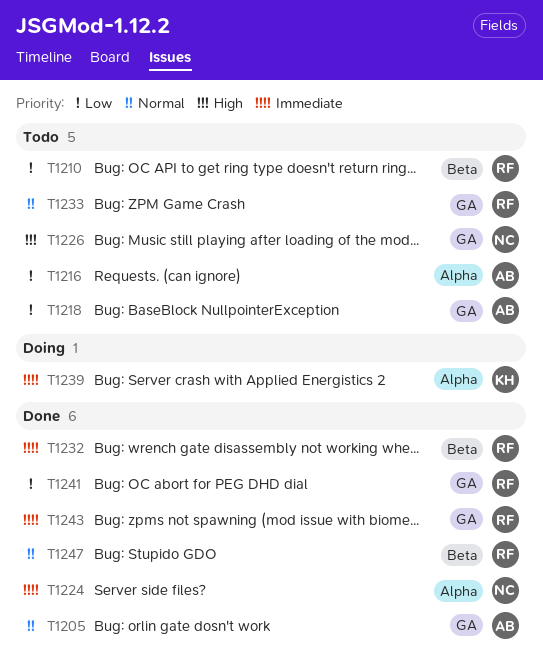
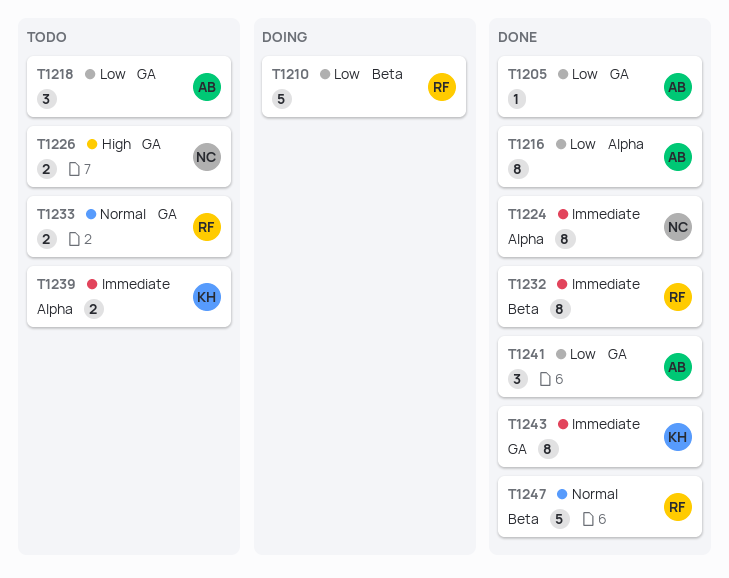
T1205, priority: Normal -> Low
T1210, status: Todo -> Doing
T1216, status: Todo -> Done
T1239, status: Doing -> Todo
T1241, owner: RF -> AB
T1243, owner: RF -> KH

